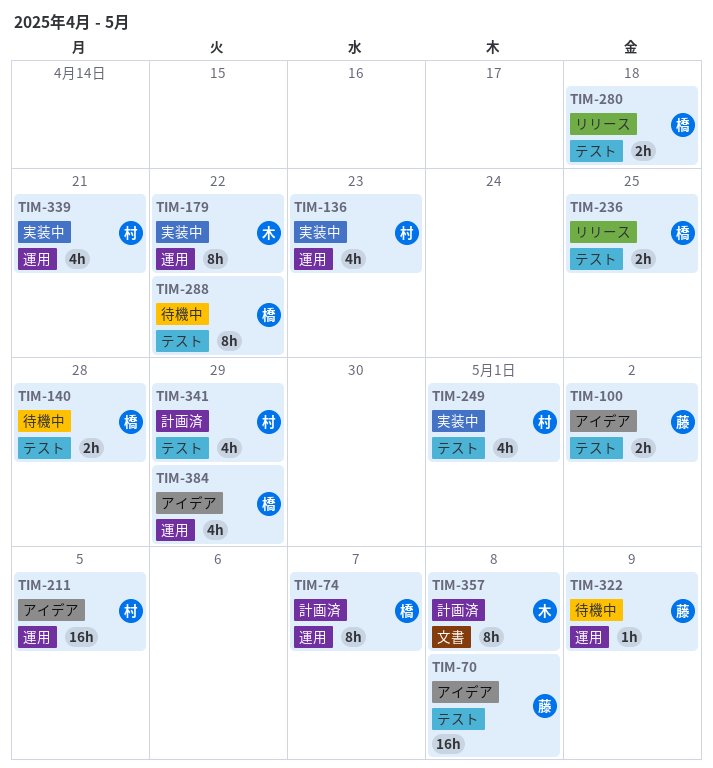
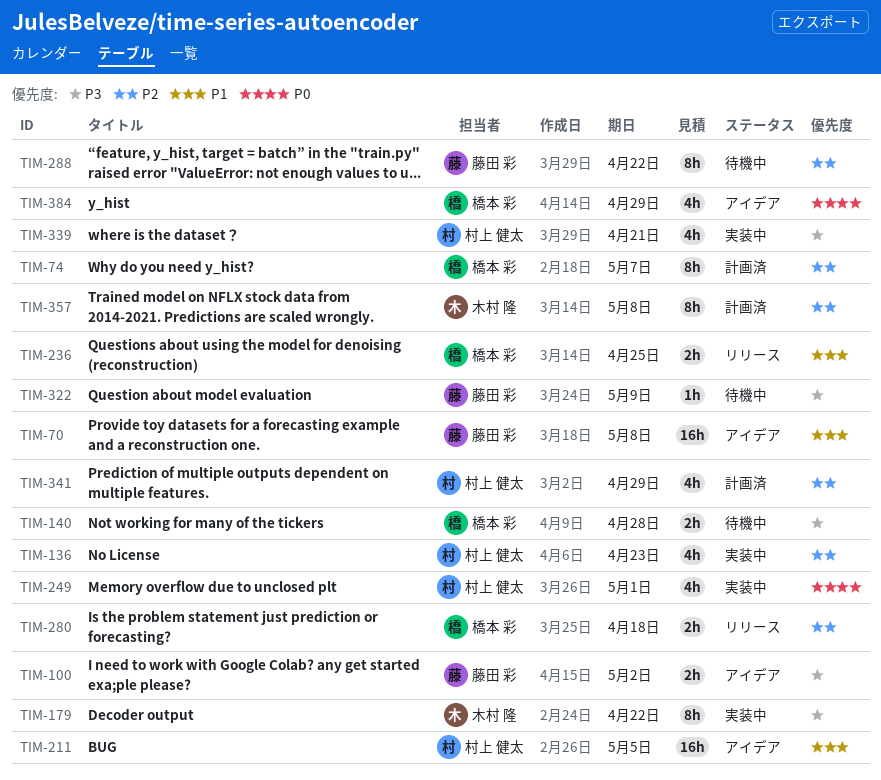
TIM-288, owner: 橋本 彩 -> 藤田 彩

